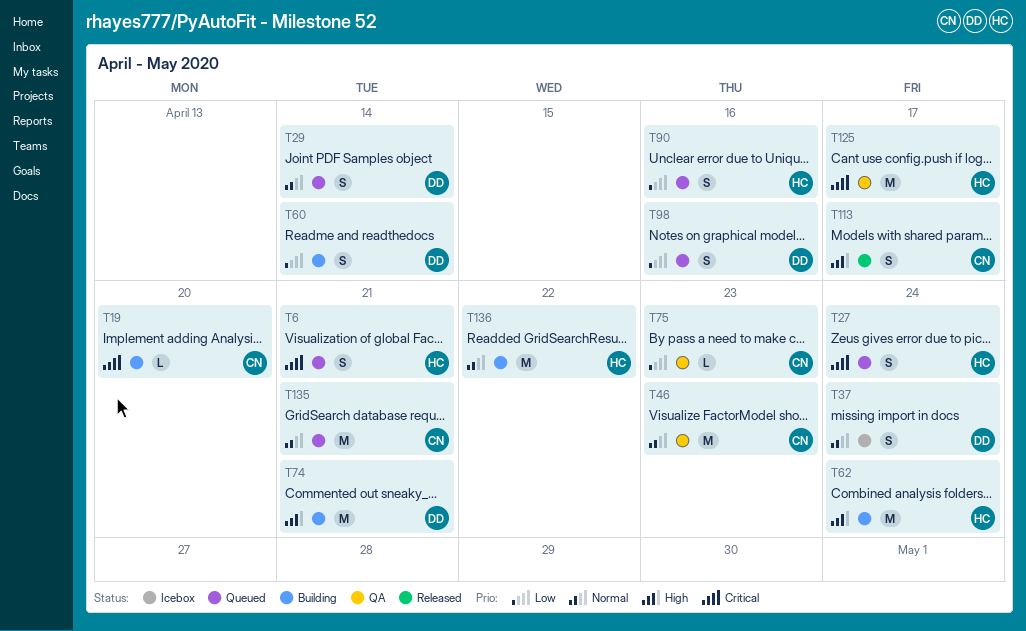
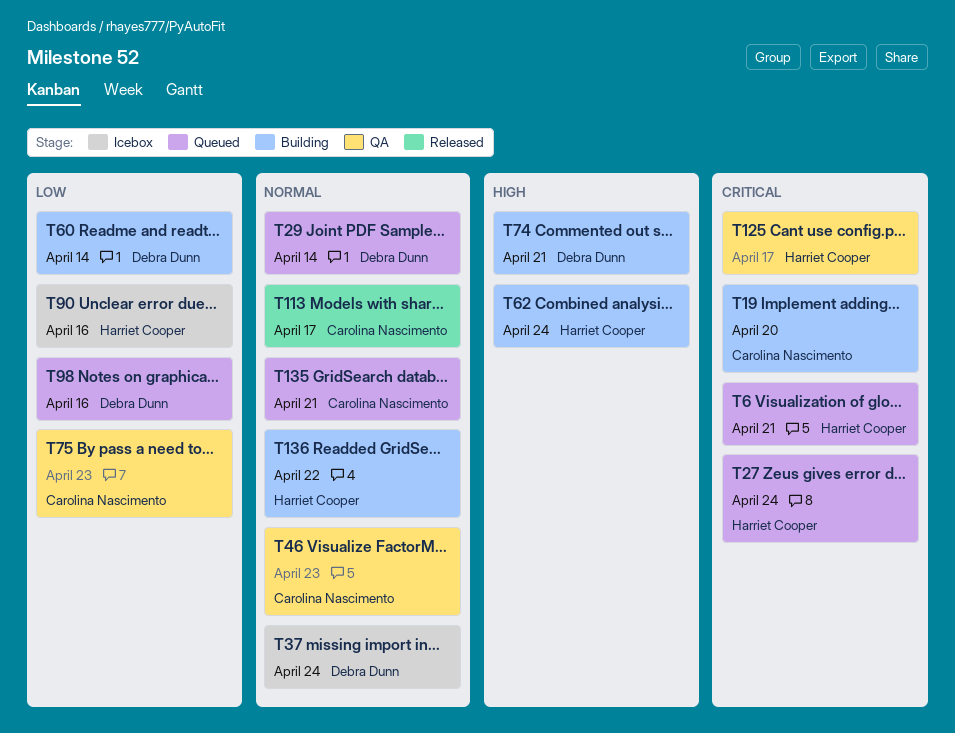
T90, status: Queued -> Icebox
T113, priority: High -> Normal

